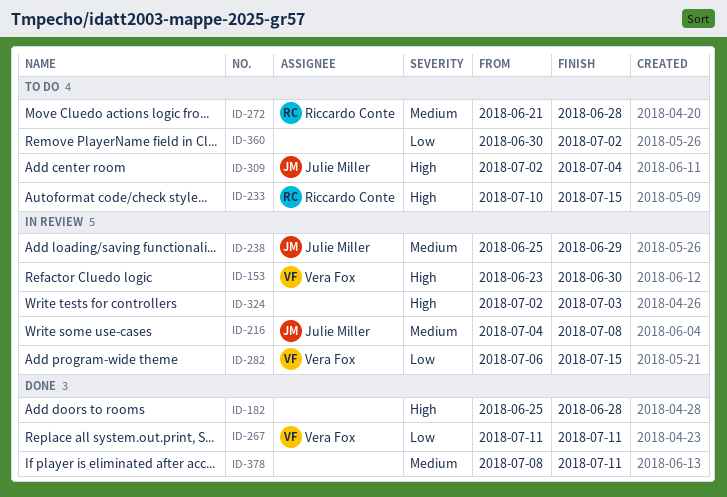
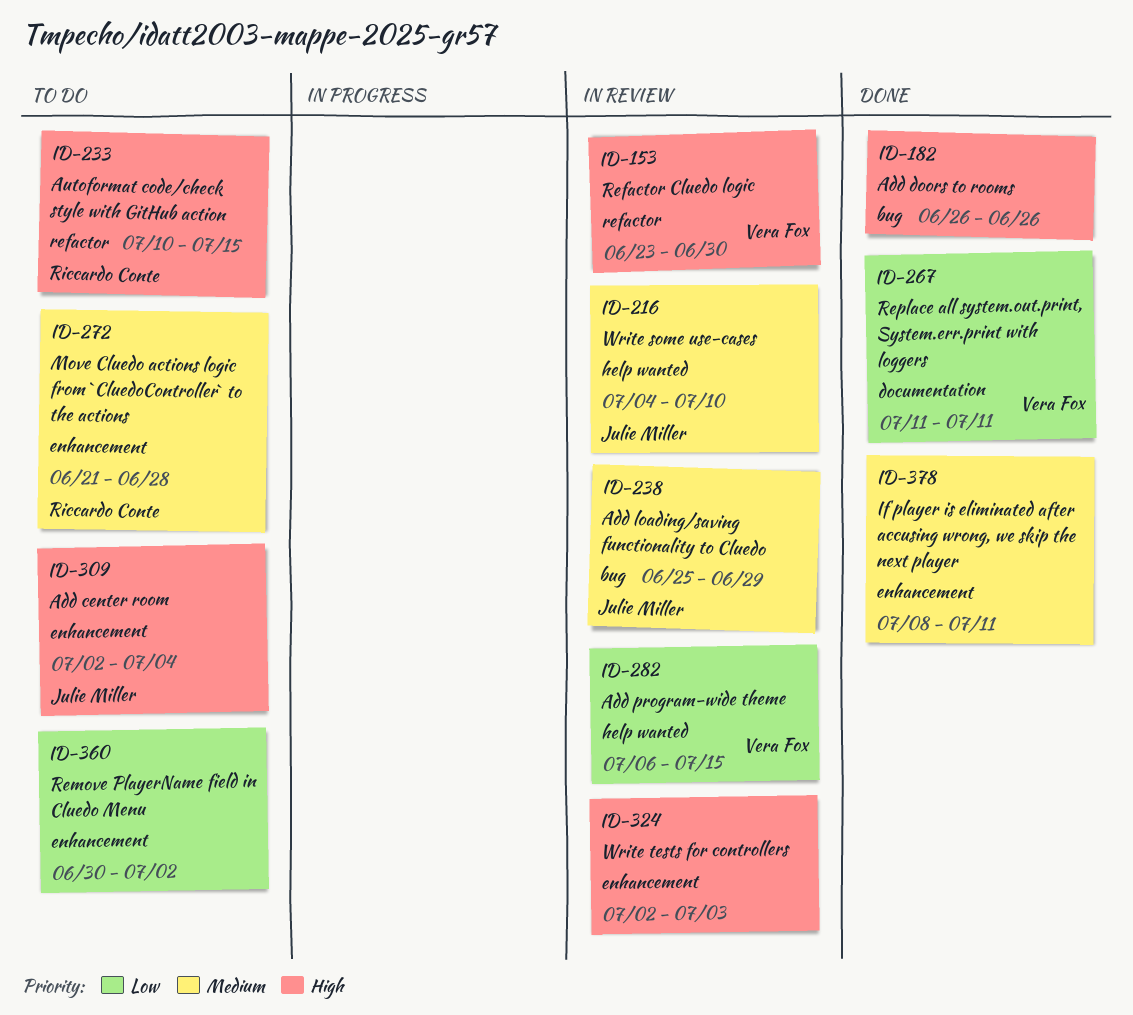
ID-182, start: Jun 25 -> Jun 26
ID-182, due: Jun 28 -> Jun 26
ID-216, due: Jul 8 -> Jul 10

